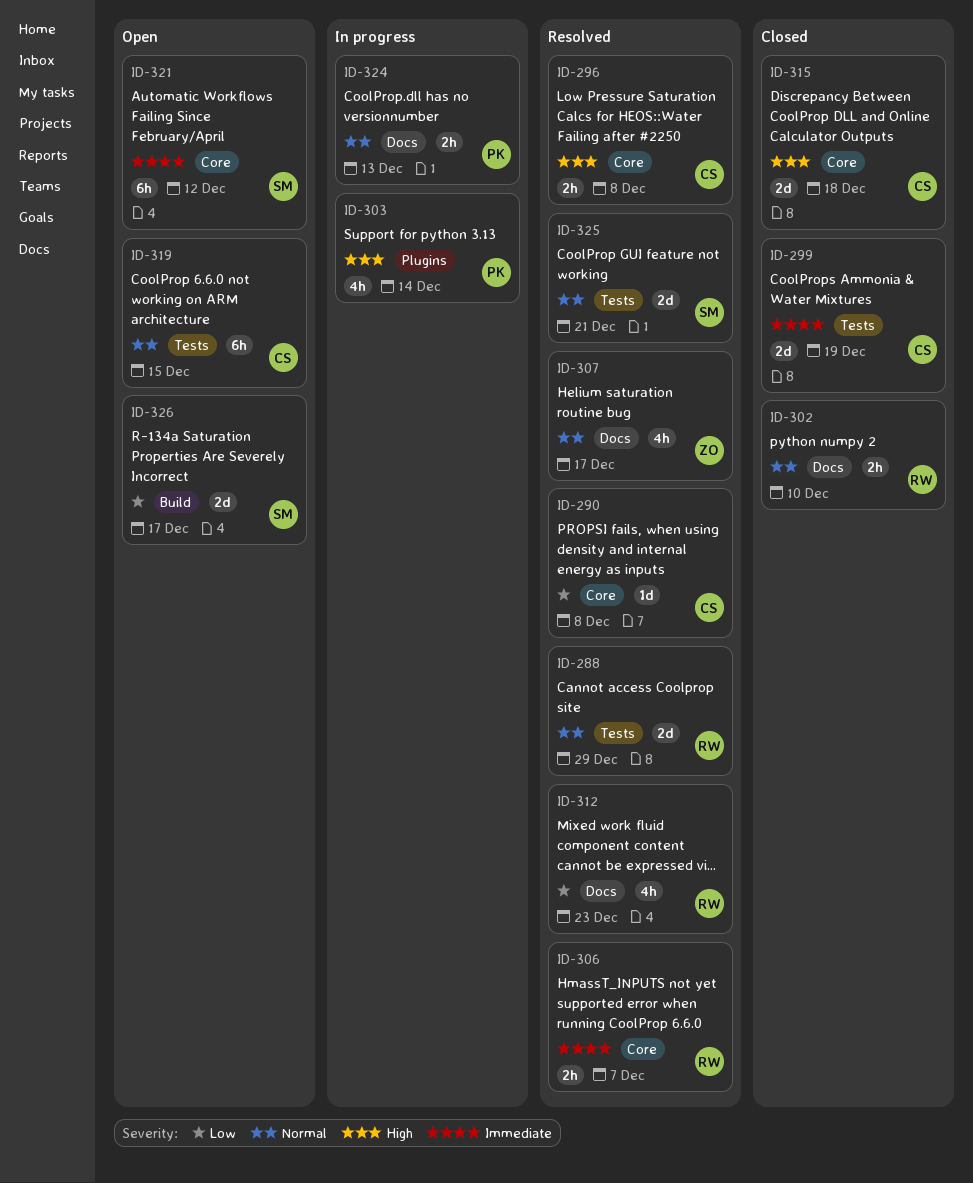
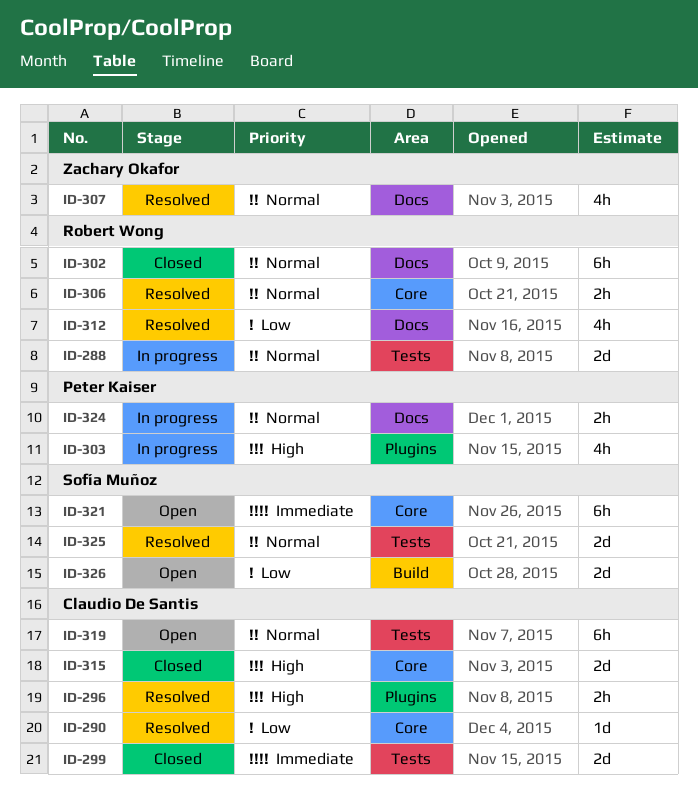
ID-288, status: Resolved -> In progress
ID-296, label: Core -> Plugins
ID-302, estimate: 2h -> 6h
ID-306, priority: Immediate -> Normal

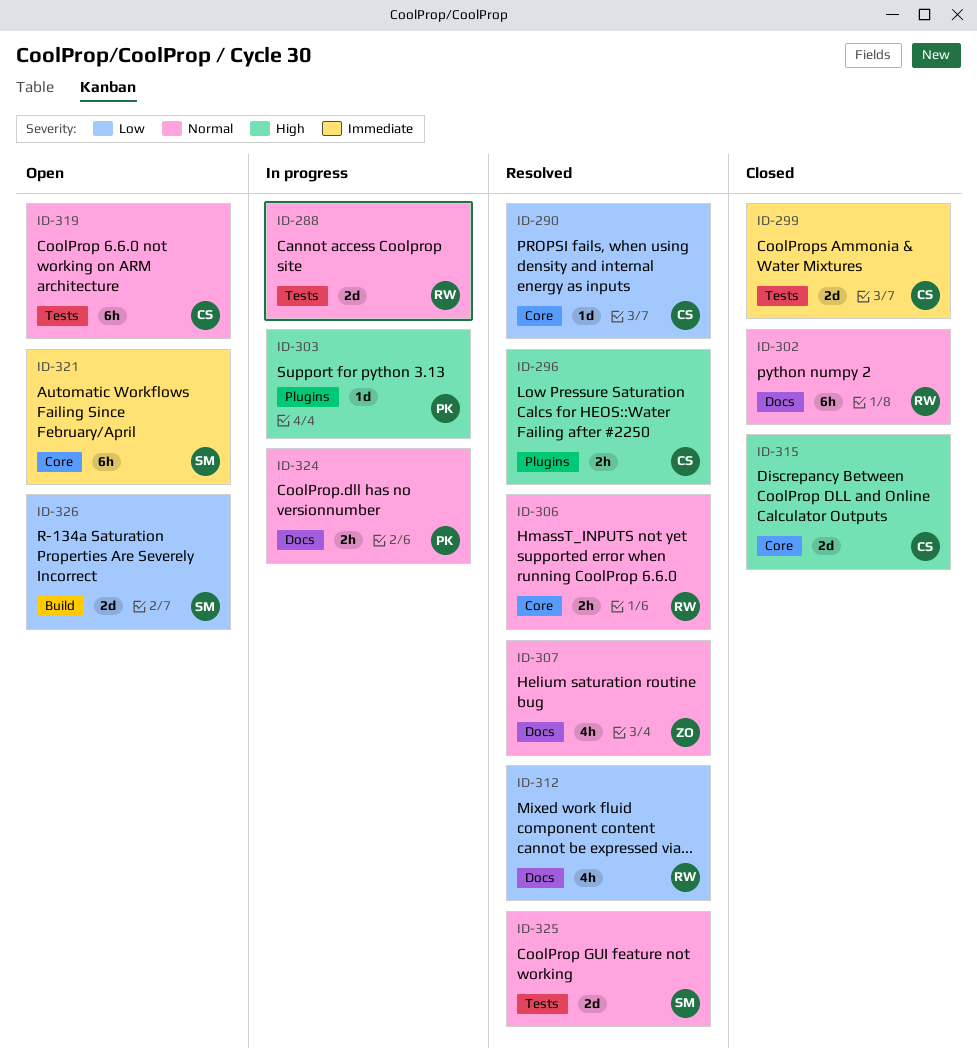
ID-303, estimate: 4h -> 1d

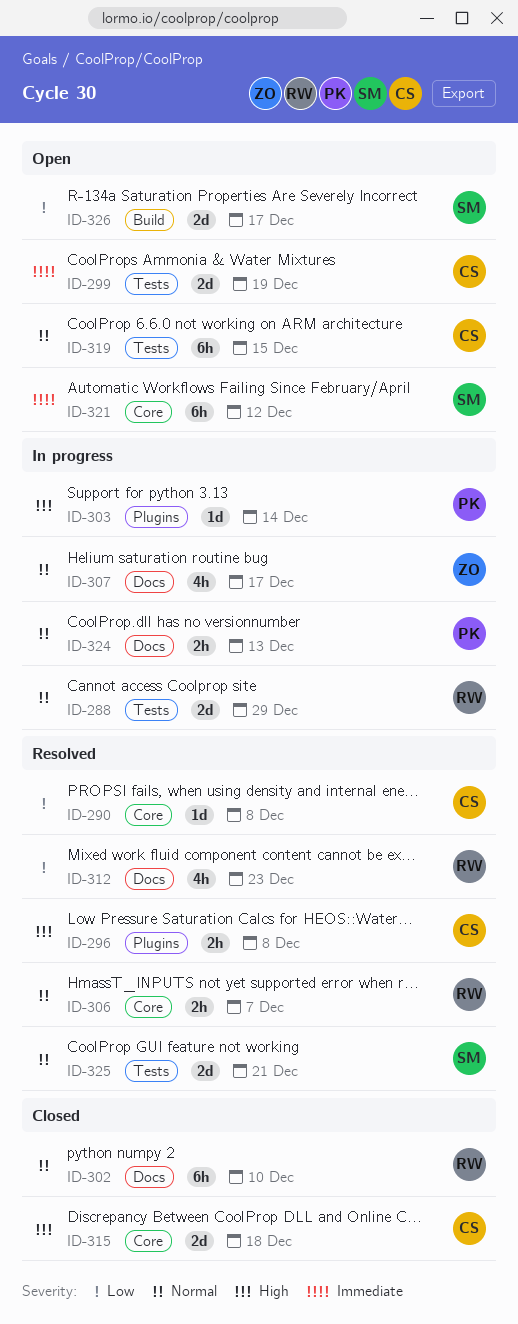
ID-299, status: Closed -> Open
ID-307, status: Resolved -> In progress

